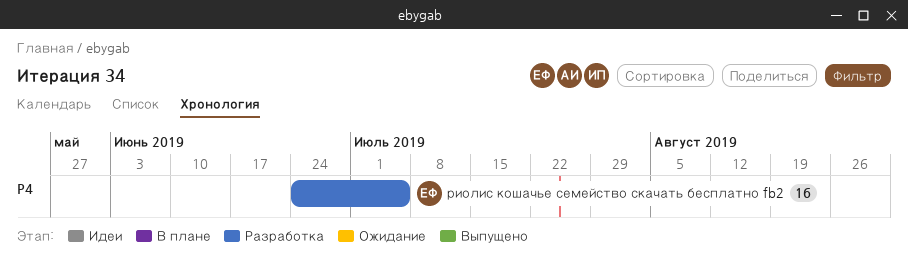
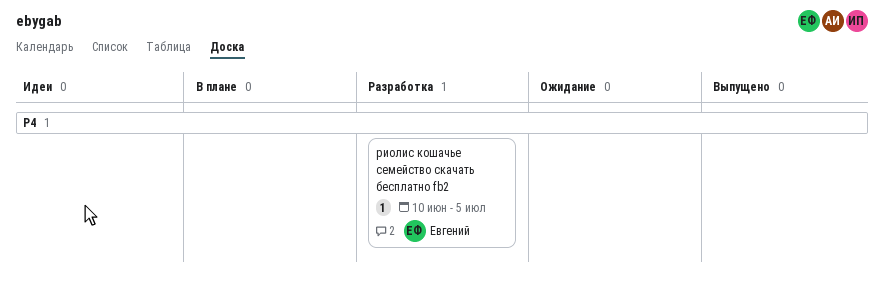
риолис кошачье семейство скачать бесплатно fb2, estimate: 16 -> 1
риолис кошачье семейство скачать бесплатно fb2, start: Jun 24 -> Jun 10

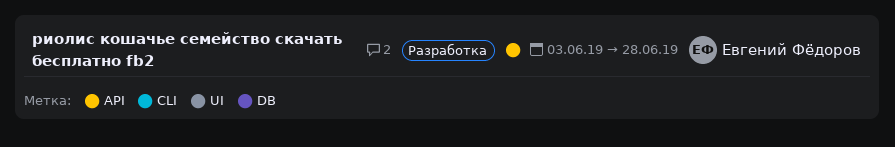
риолис кошачье семейство скачать бесплатно fb2, start: Jun 10 -> Jun 3
риолис кошачье семейство скачать бесплатно fb2, due: Jul 5 -> Jun 28

